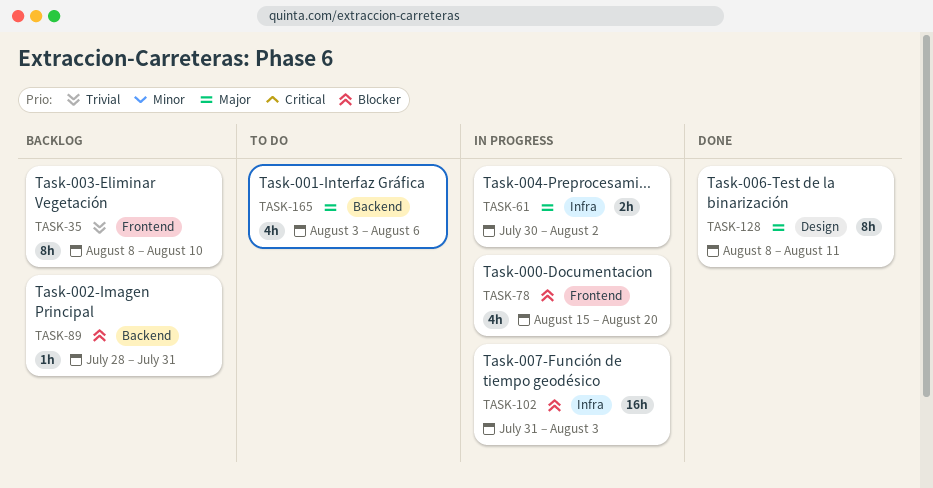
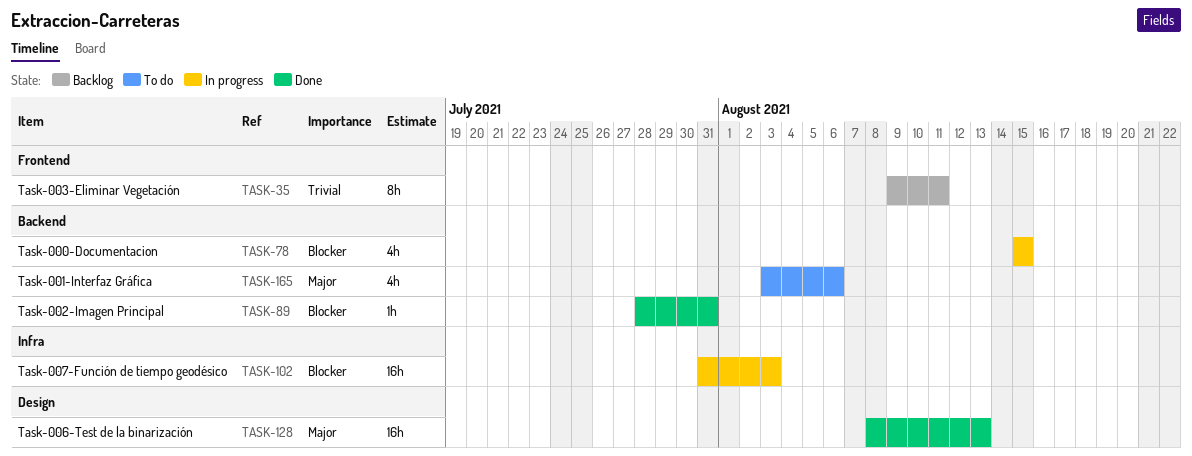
TASK-35, start: Aug 8 -> Aug 9
TASK-35, due: Aug 10 -> Aug 11
TASK-61: present -> none
TASK-78, label: Frontend -> Backend
TASK-78, due: Aug 20 -> Aug 15
TASK-89, status: Backlog -> Done
TASK-128, estimate: 8h -> 16h
TASK-128, due: Aug 11 -> Aug 13

